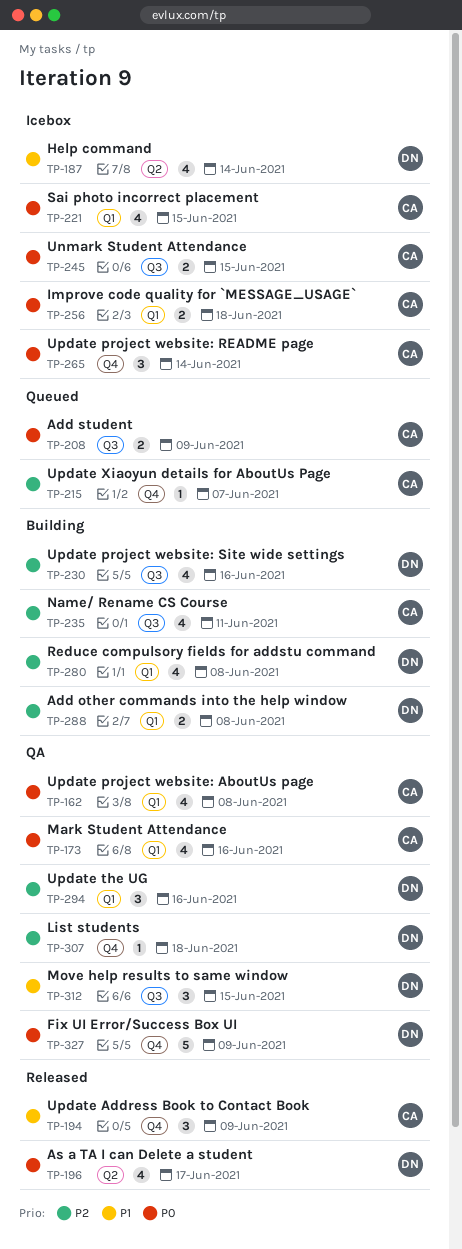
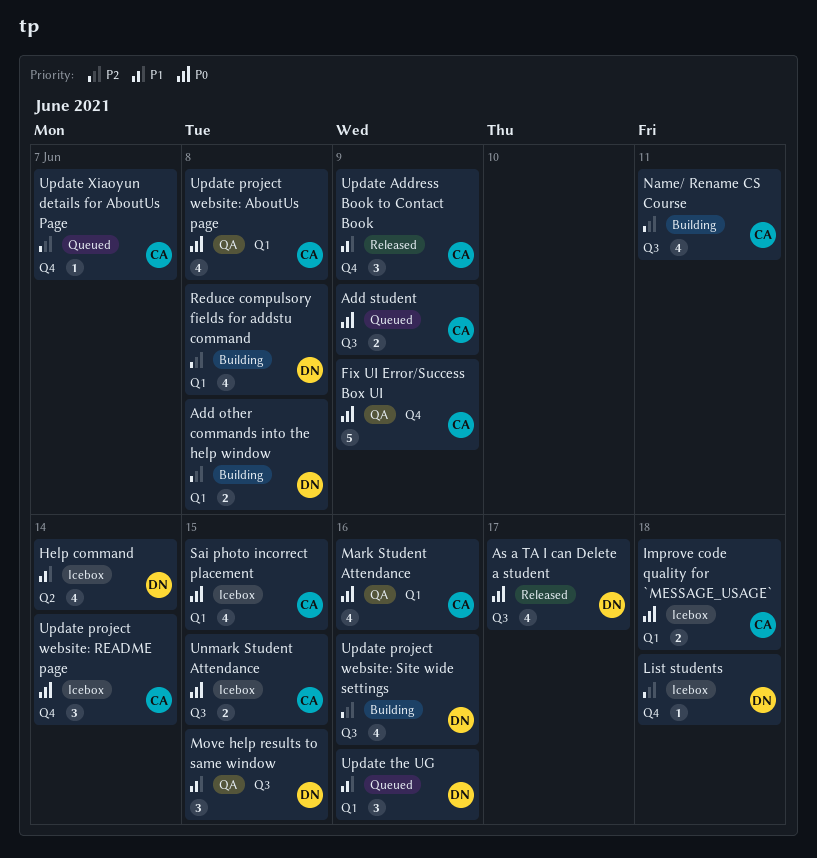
As a TA I can Delete a student, label: Q2 -> Q3
Fix UI Error/Success Box UI, owner: DN -> CA
List students, status: QA -> Icebox
Update the UG, status: QA -> Queued
Update the UG, priority: P2 -> P1

